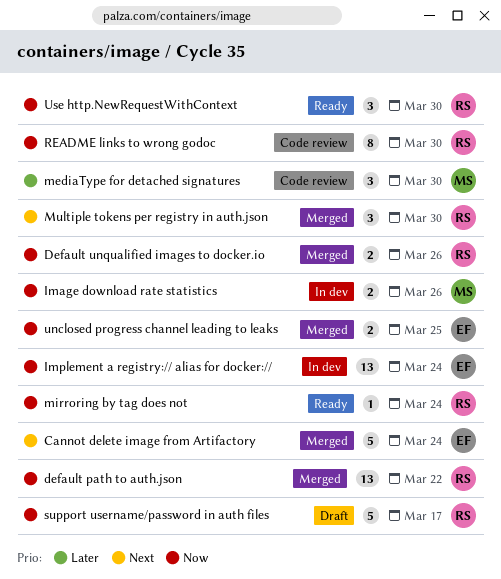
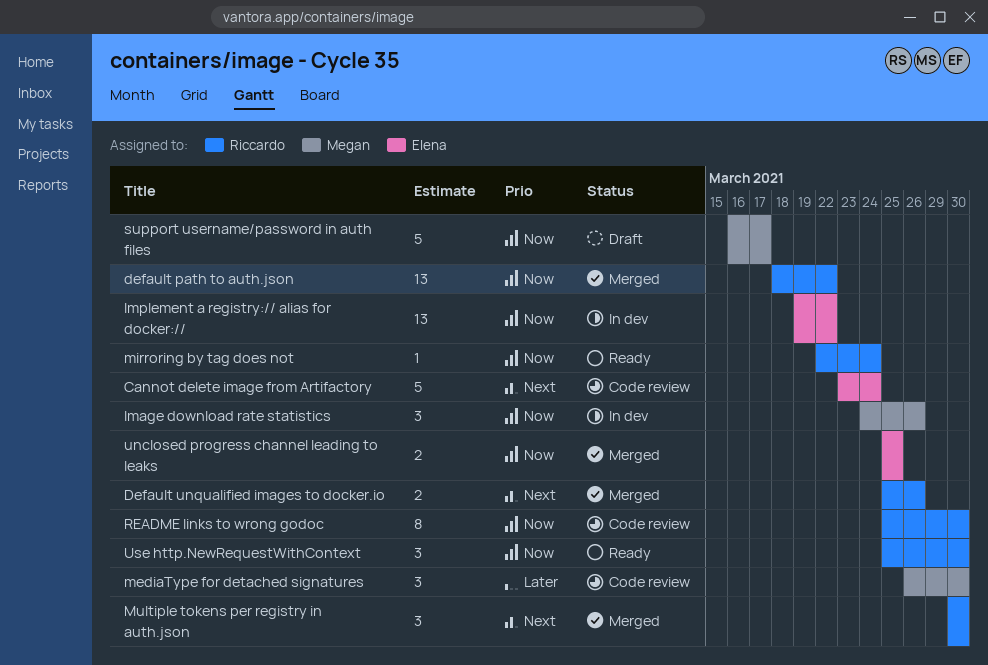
Cannot delete image from Artifactory, status: Merged -> Code review
Default unqualified images to docker.io, priority: Now -> Next
Image download rate statistics, estimate: 2 -> 3
Implement a registry:// alias for docker://, due: Mar 24 -> Mar 22
support username/password in auth files, owner: Riccardo -> Megan

